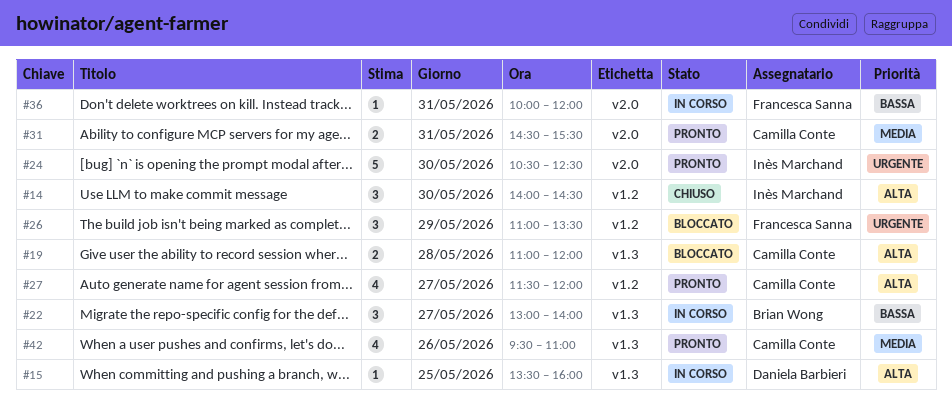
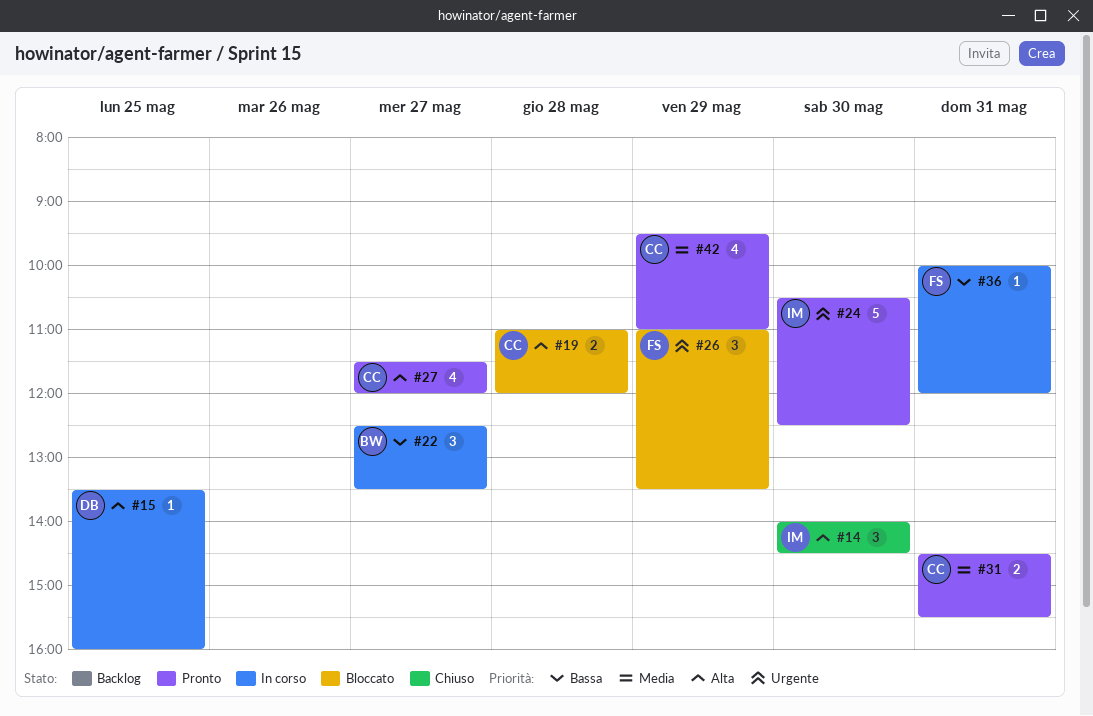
#22, begins: 13:00 -> 12:30
#22, ends: 14:00 -> 13:30
#42, day: May 26 -> May 29

